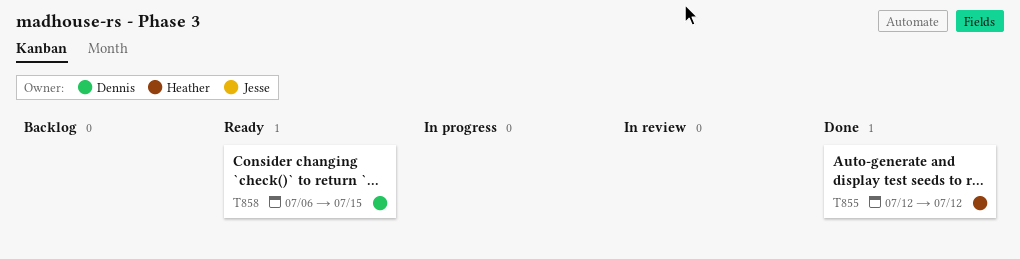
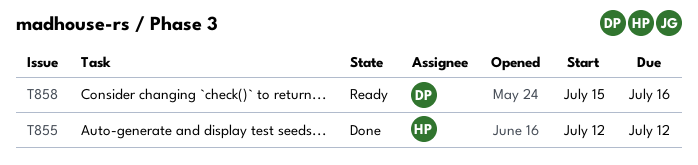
T858, start: Jul 6 -> Jul 15
T858, due: Jul 15 -> Jul 16

